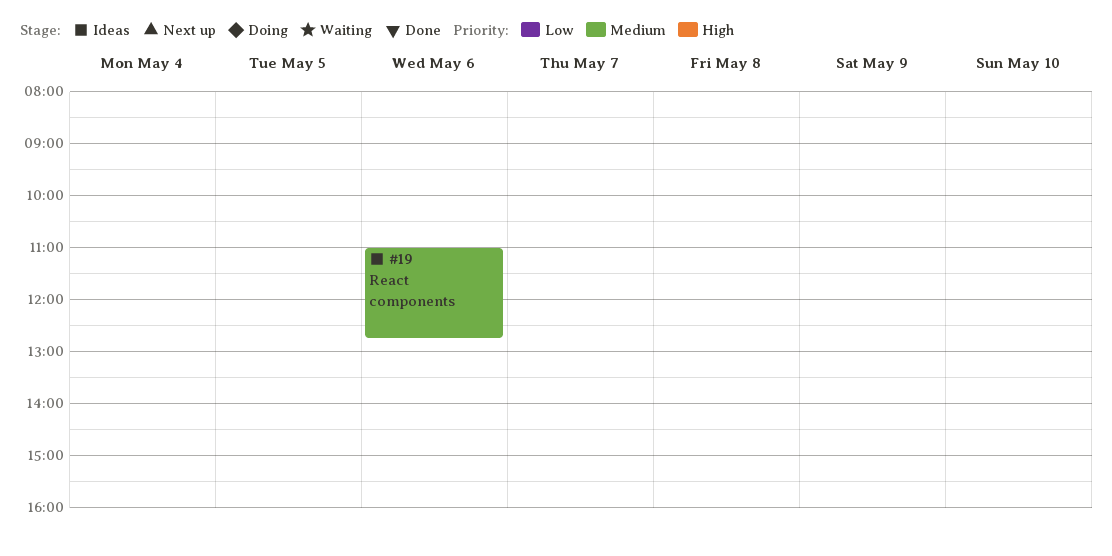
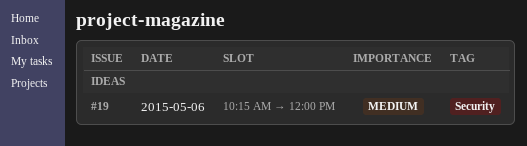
#19, begins: 11:00 -> 10:15
#19, ends: 12:45 -> 12:00

